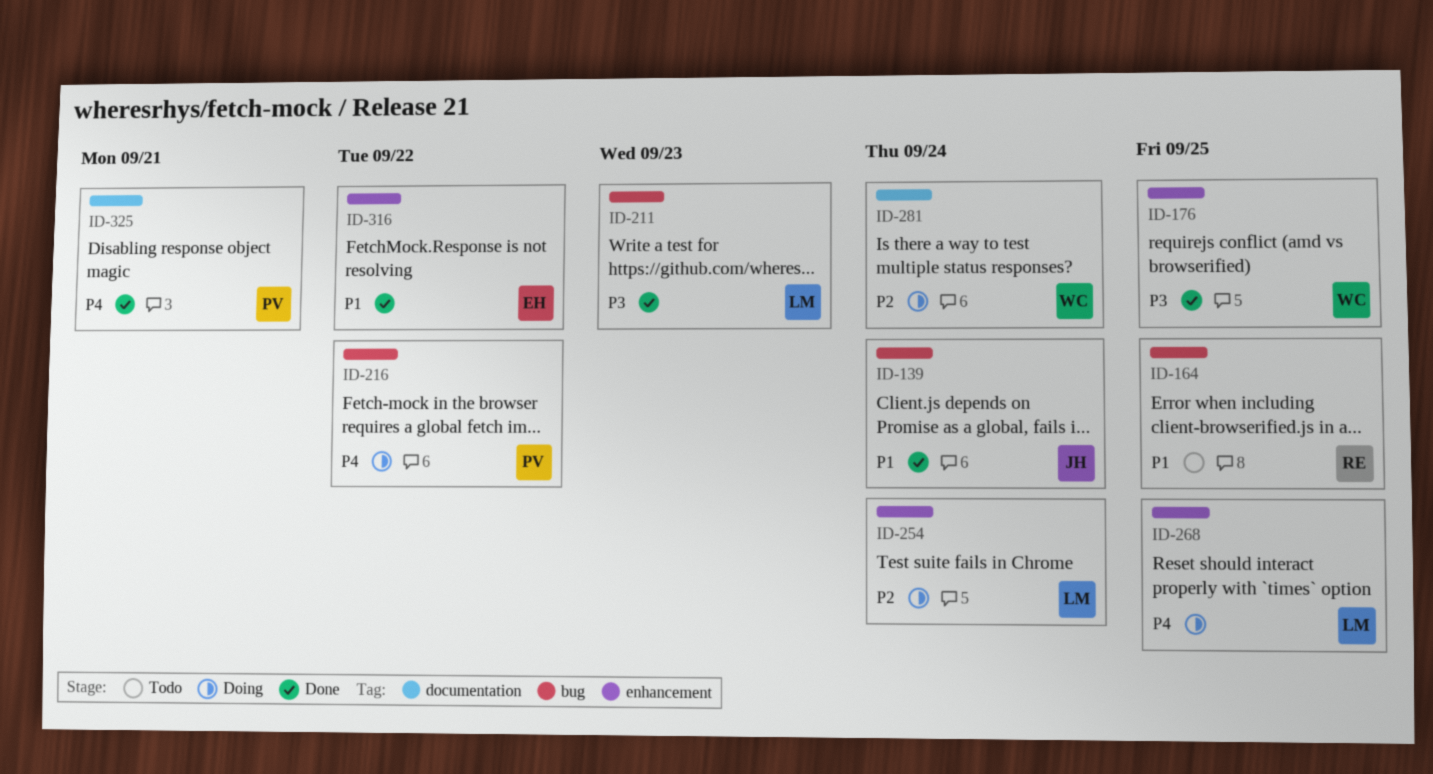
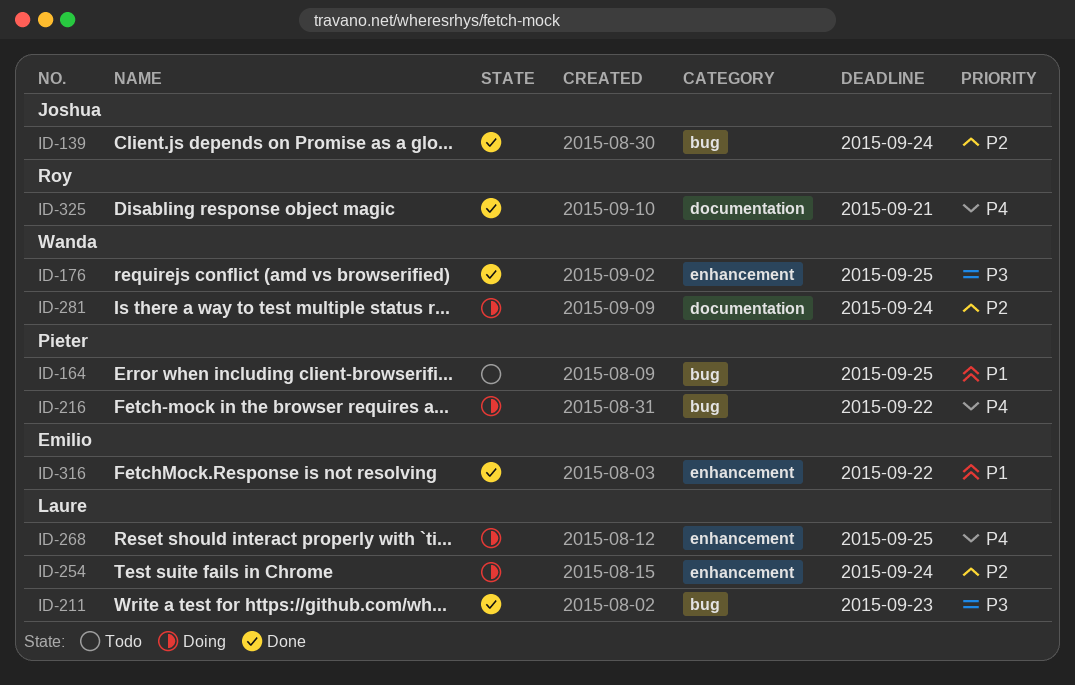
ID-139, priority: P1 -> P2
ID-164, owner: Roy -> Pieter
ID-325, owner: Pieter -> Roy

